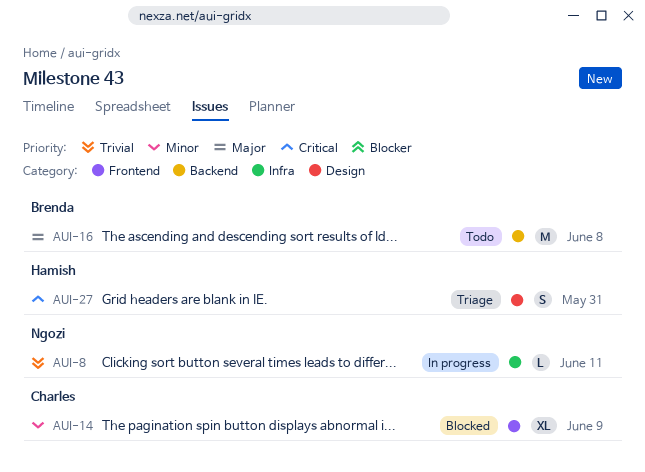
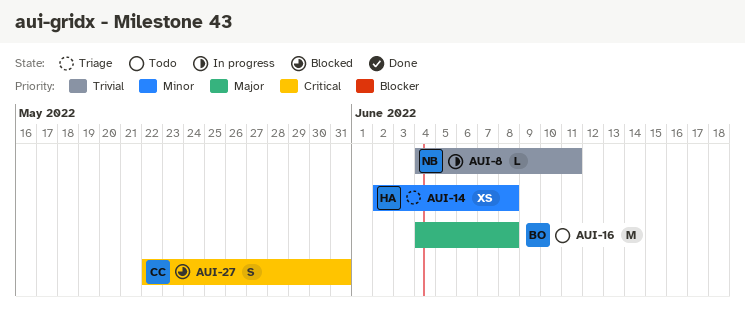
AUI-14, status: Blocked -> Triage
AUI-14, owner: Charles -> Hamish
AUI-14, estimate: XL -> XS
AUI-14, due: Jun 9 -> Jun 8
AUI-27, status: Triage -> Blocked
AUI-27, owner: Hamish -> Charles

